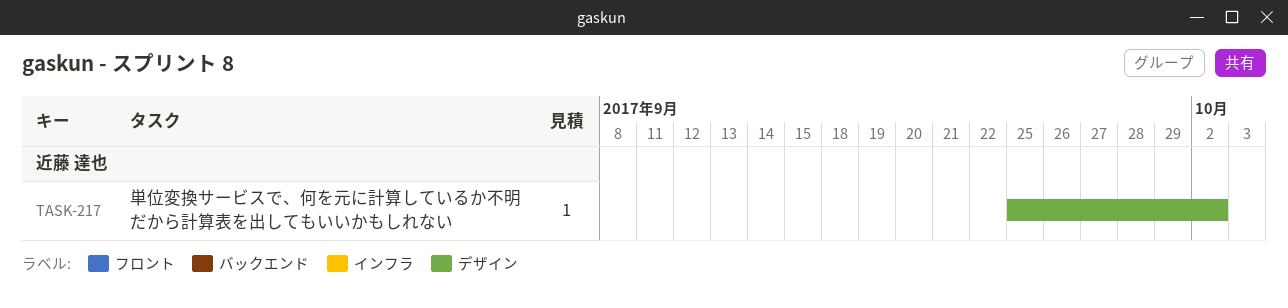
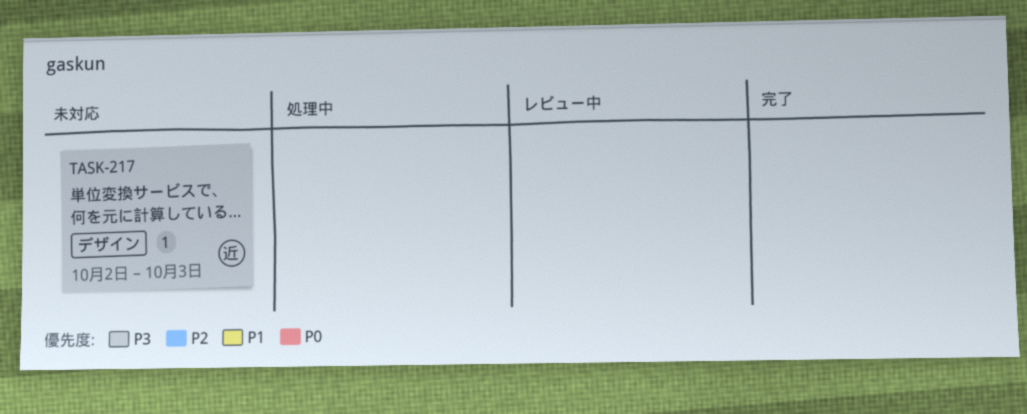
TASK-217, start: Sep 25 -> Oct 2
TASK-217, due: Oct 2 -> Oct 3

